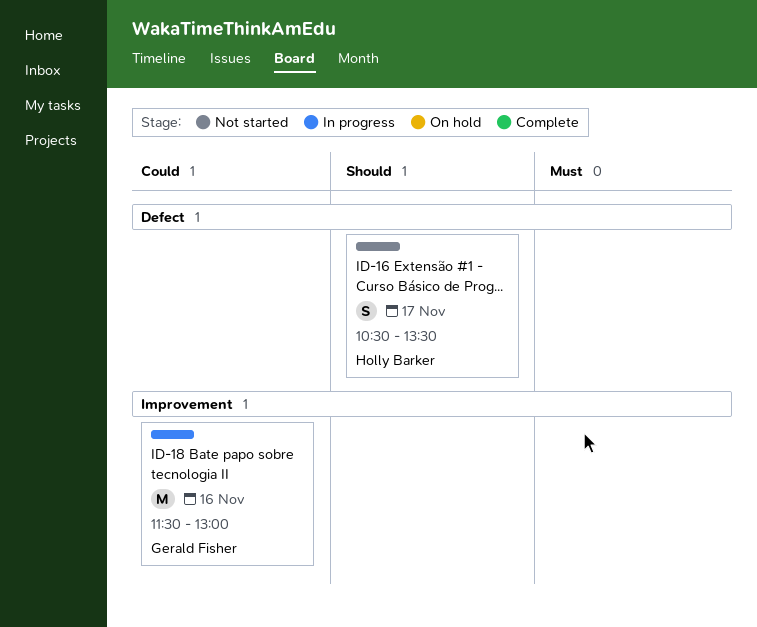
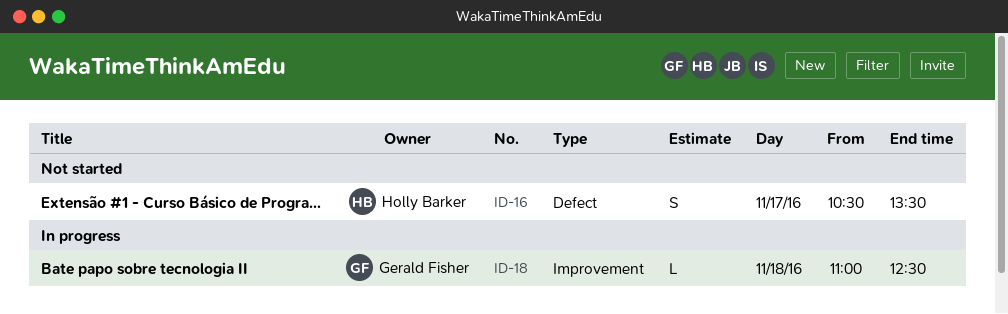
ID-18, estimate: M -> L
ID-18, day: Nov 16 -> Nov 18
ID-18, begins: 11:30 -> 11:00
ID-18, ends: 13:00 -> 12:30

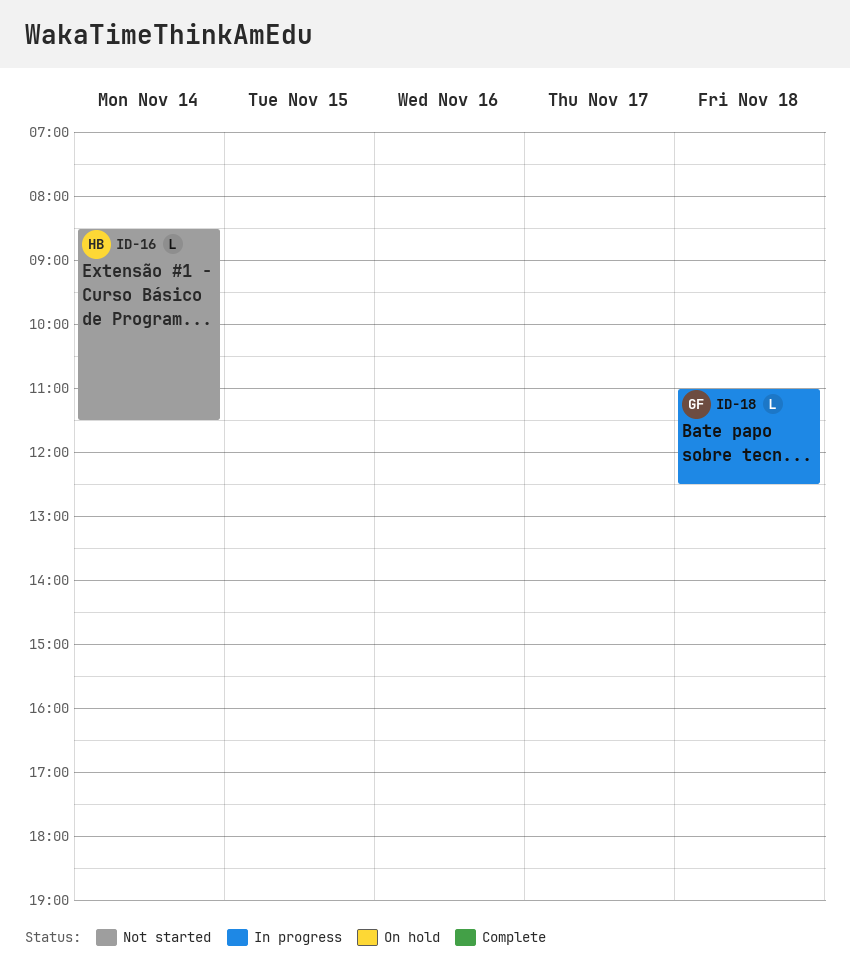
ID-16, estimate: S -> L
ID-16, day: Nov 17 -> Nov 14
ID-16, begins: 10:30 -> 08:30
ID-16, ends: 13:30 -> 11:30

